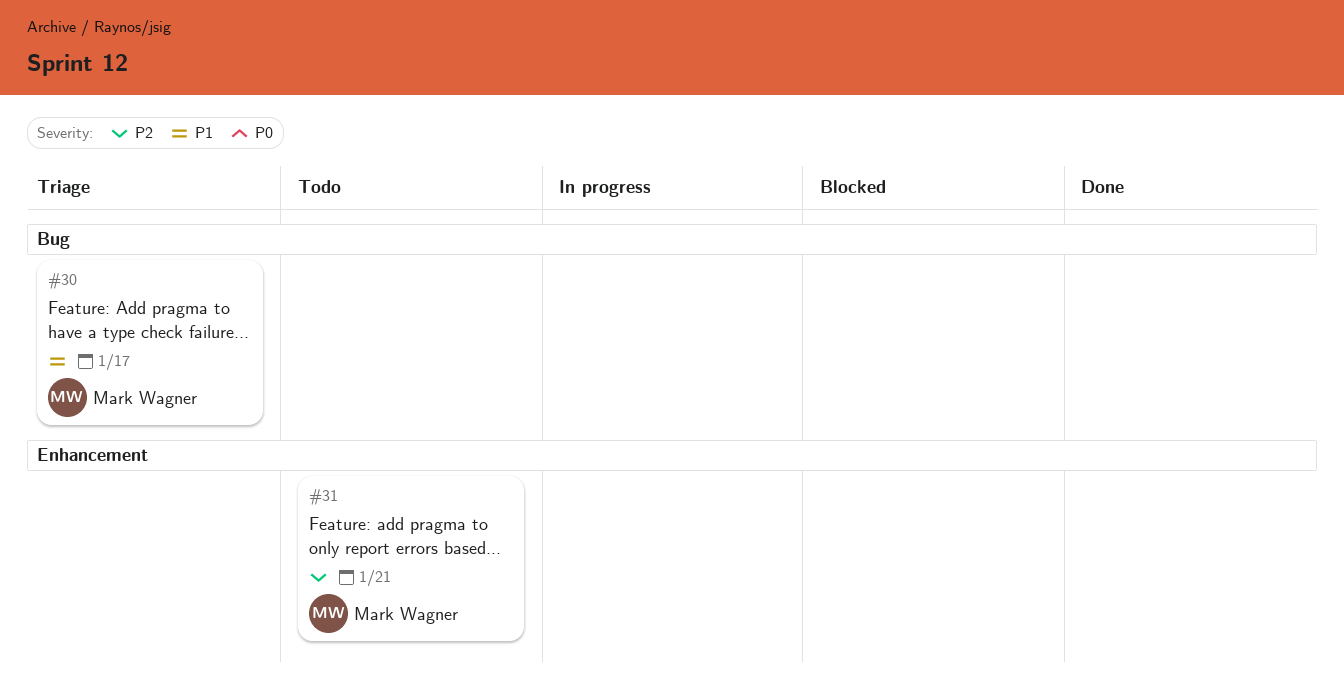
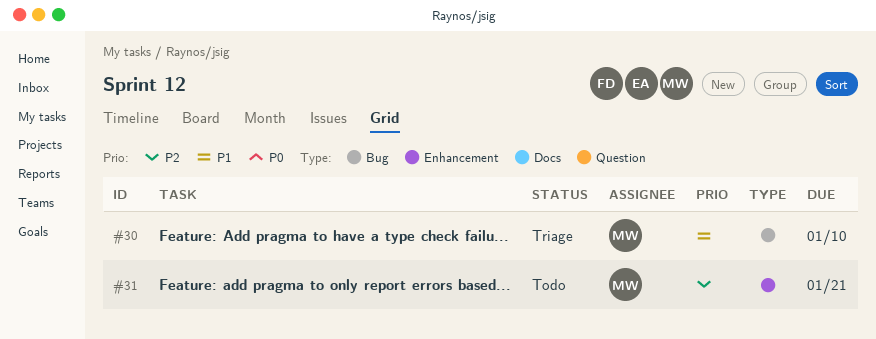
#30, due: Jan 17 -> Jan 10

